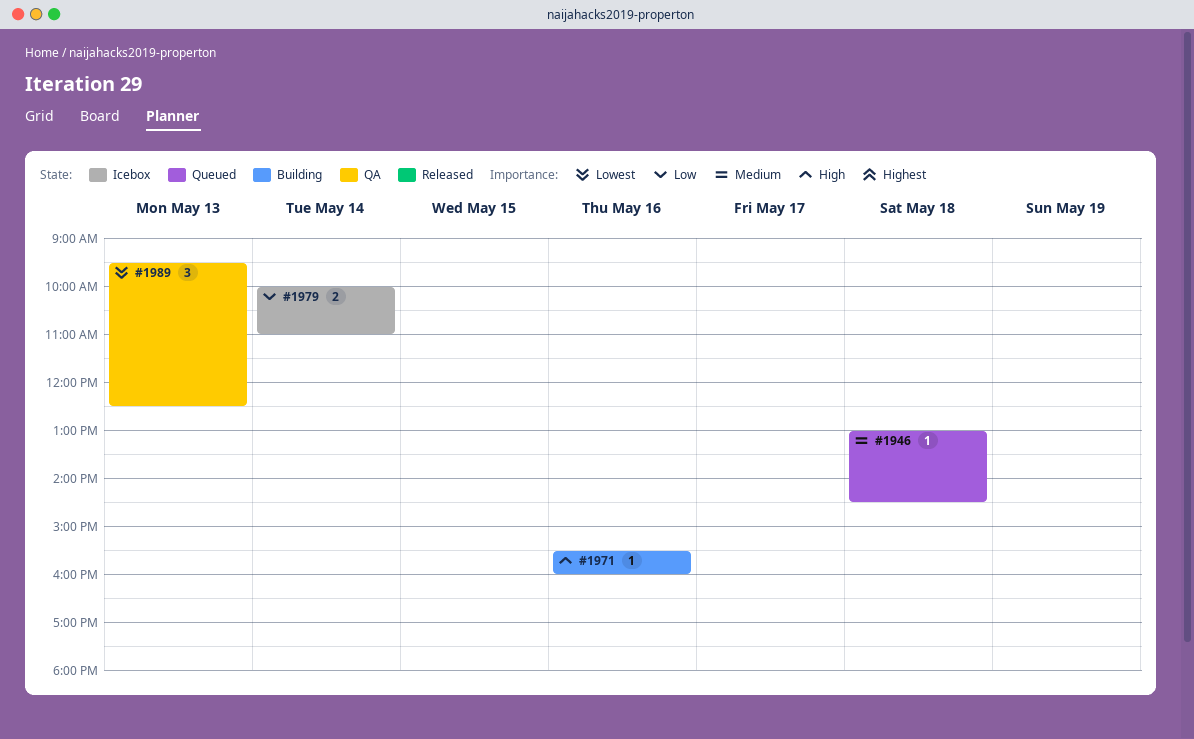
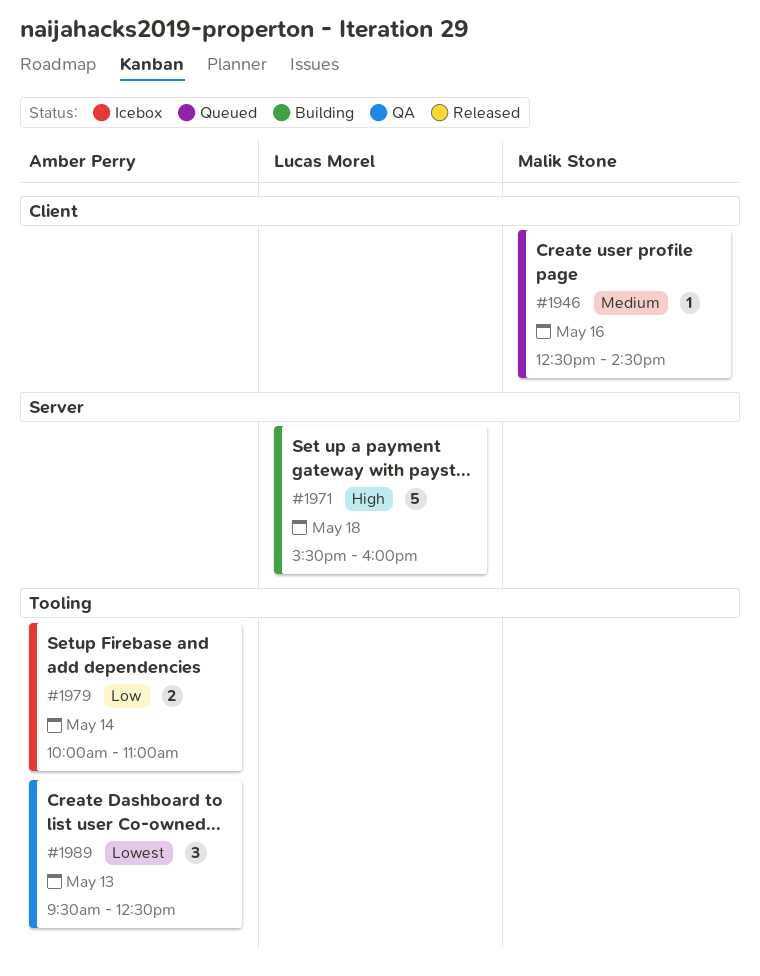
#1946, day: May 18 -> May 16
#1946, begins: 13:00 -> 12:30
#1971, estimate: 1 -> 5
#1971, day: May 16 -> May 18

